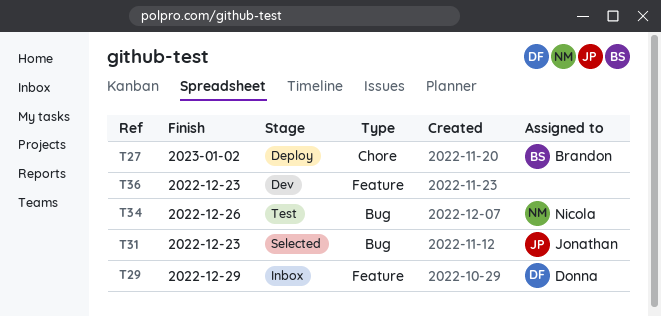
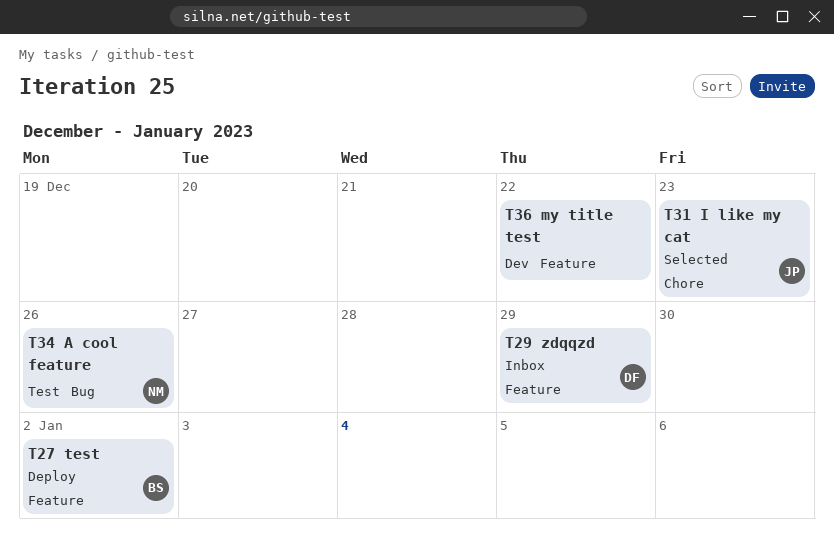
T27, label: Chore -> Feature
T31, label: Bug -> Chore
T36, due: Dec 23 -> Dec 22

